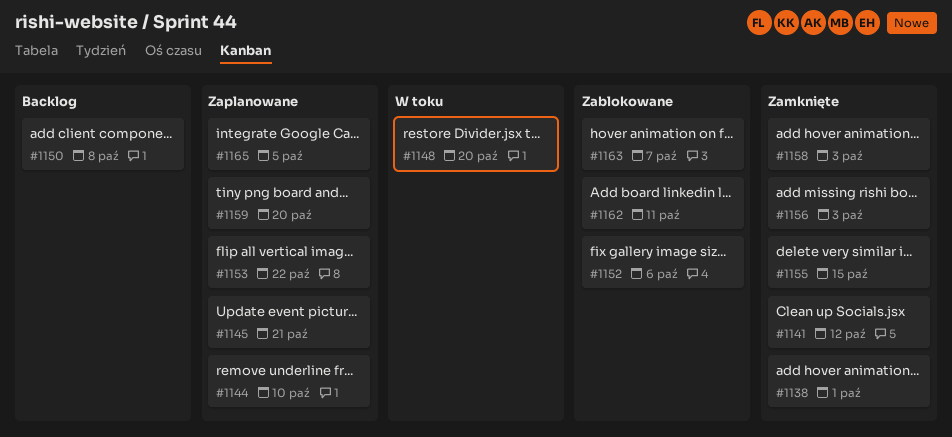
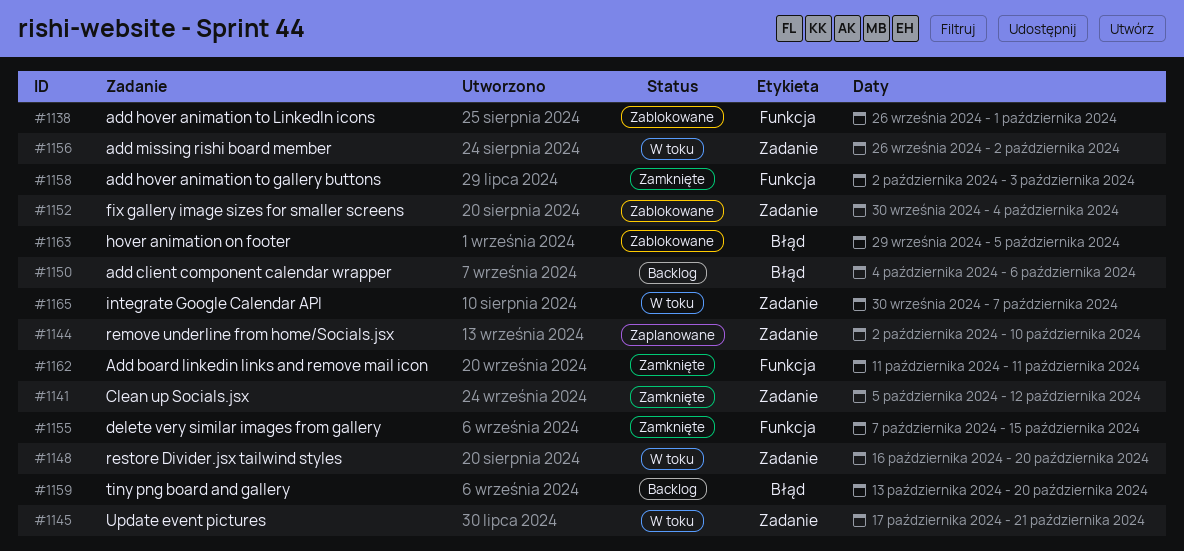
#1138, status: Zamknięte -> Zablokowane
#1145, status: Zaplanowane -> W toku
#1150, due: Oct 8 -> Oct 6
#1152, due: Oct 6 -> Oct 4
#1153: present -> none
#1156, status: Zamknięte -> W toku
#1156, due: Oct 3 -> Oct 2
#1159, status: Zaplanowane -> Backlog
#1162, status: Zablokowane -> Zamknięte
#1163, due: Oct 7 -> Oct 5
#1165, status: Zaplanowane -> W toku
#1165, due: Oct 5 -> Oct 7

